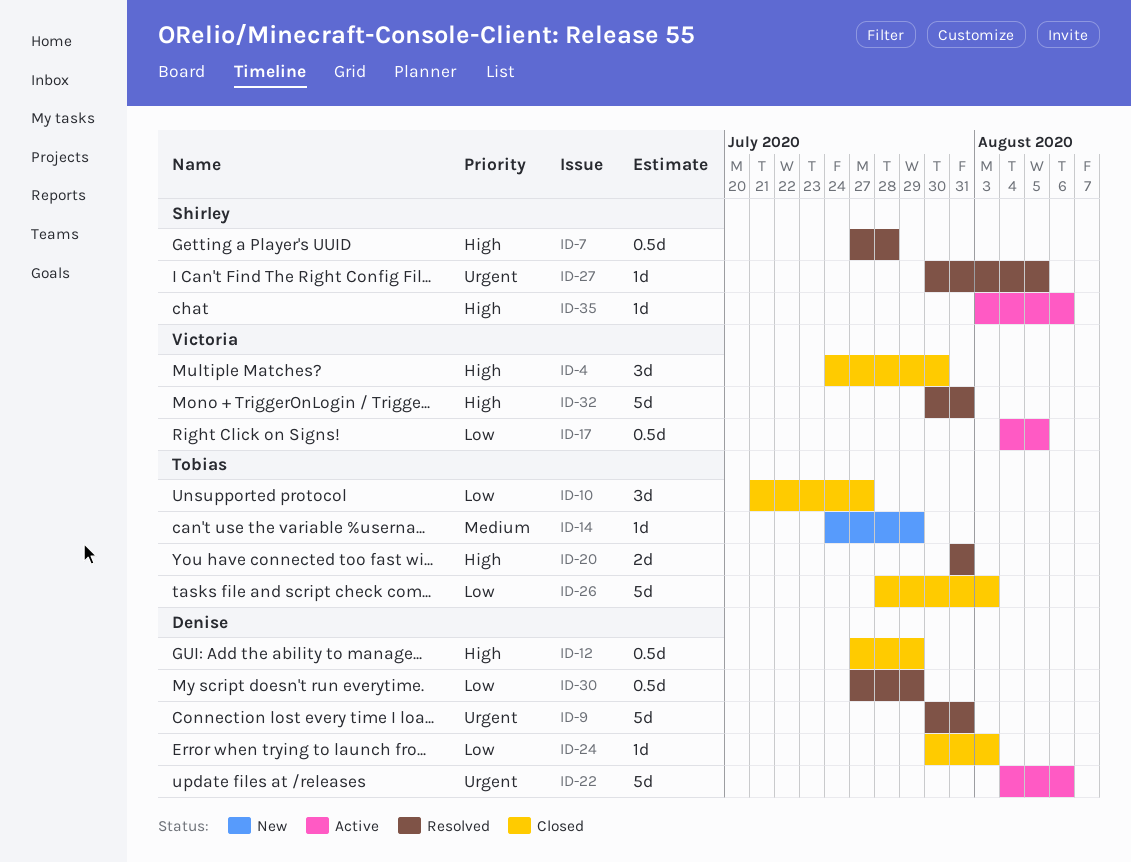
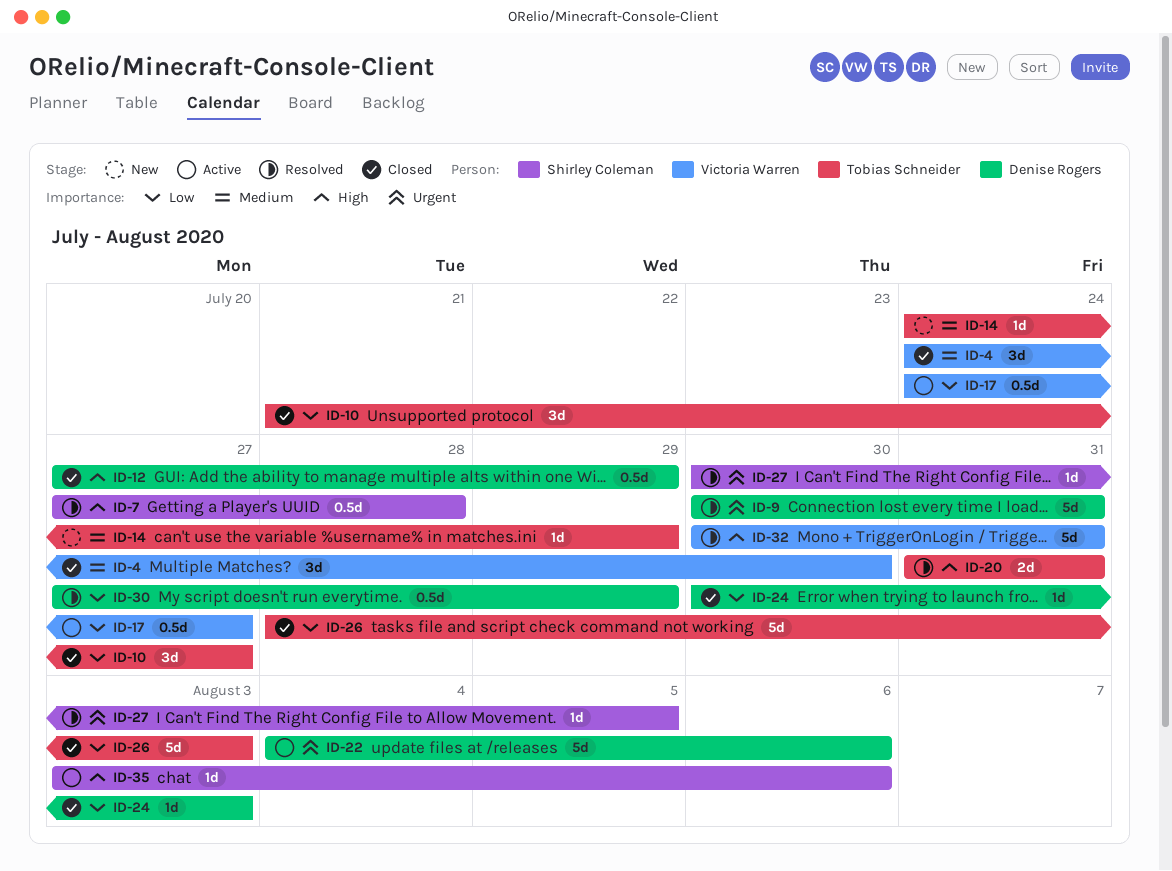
ID-4, priority: High -> Medium
ID-17, start: Aug 4 -> Jul 24
ID-17, due: Aug 5 -> Jul 27

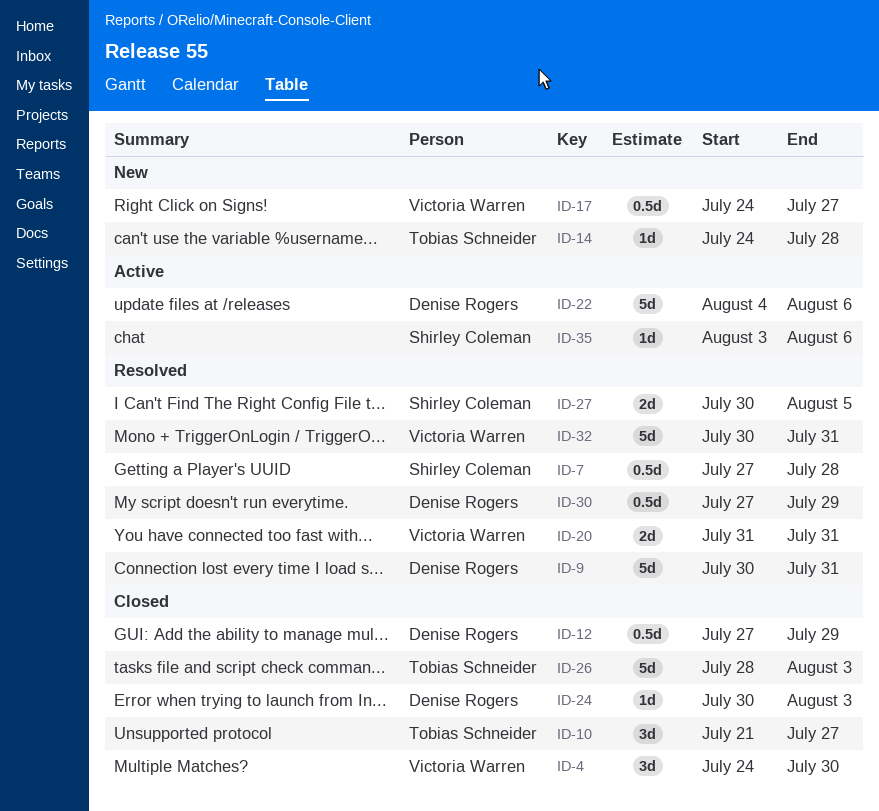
ID-14, due: Jul 29 -> Jul 28
ID-17, status: Active -> New
ID-20, owner: Tobias Schneider -> Victoria Warren
ID-27, estimate: 1d -> 2d

